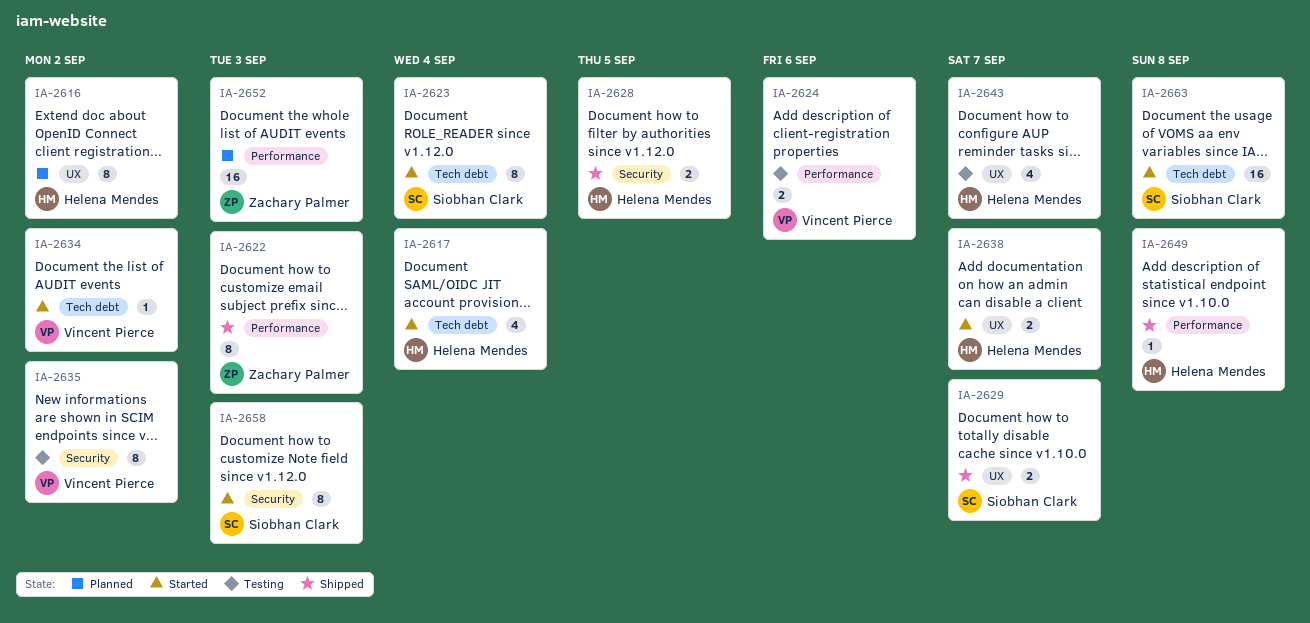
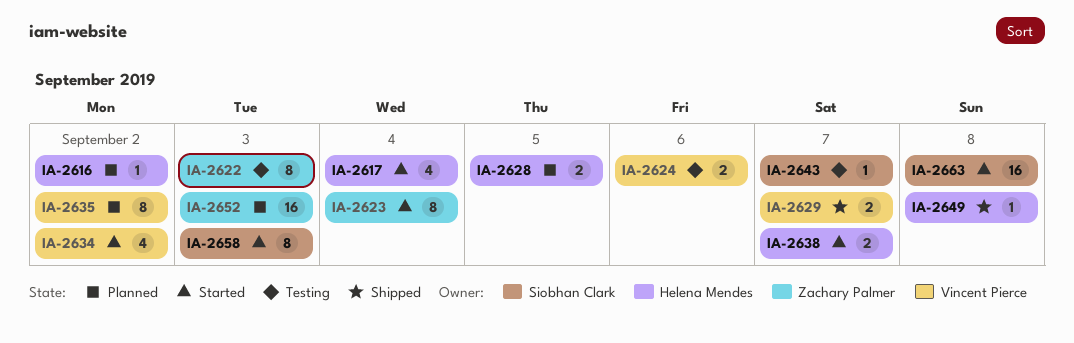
IA-2616, estimate: 8 -> 1
IA-2622, status: Shipped -> Testing
IA-2623, owner: Siobhan Clark -> Zachary Palmer
IA-2628, status: Shipped -> Planned
IA-2629, owner: Siobhan Clark -> Vincent Pierce
IA-2634, estimate: 1 -> 4
IA-2635, status: Testing -> Planned
IA-2643, owner: Helena Mendes -> Siobhan Clark
IA-2643, estimate: 4 -> 1

